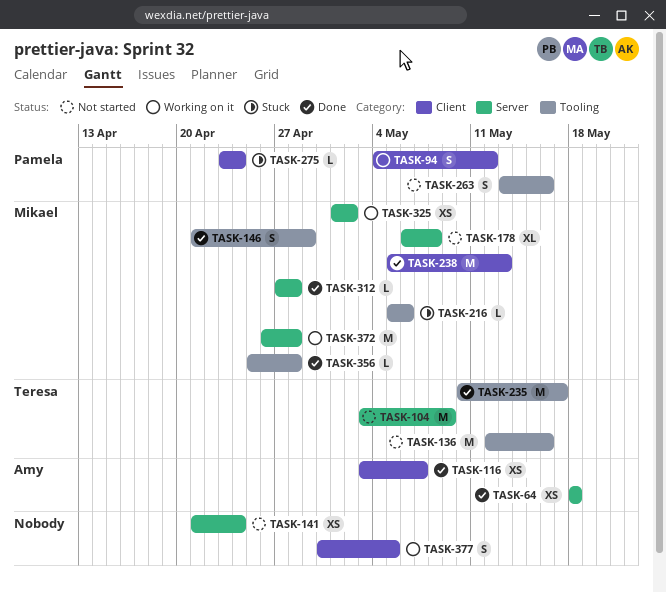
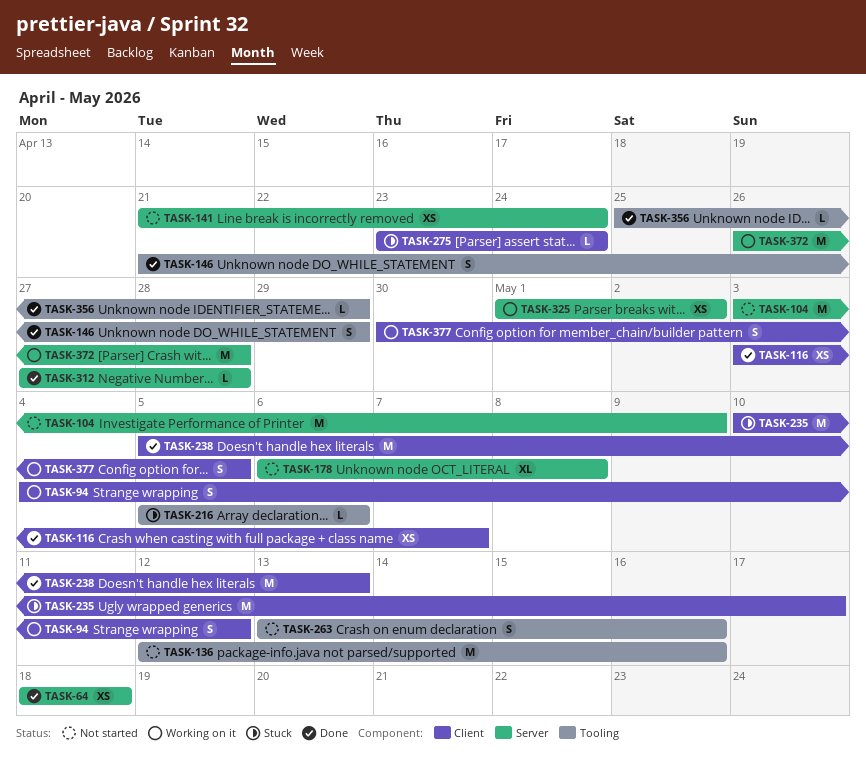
TASK-235, status: Done -> Stuck
TASK-235, label: Tooling -> Client
TASK-356, due: Apr 28 -> Apr 29

